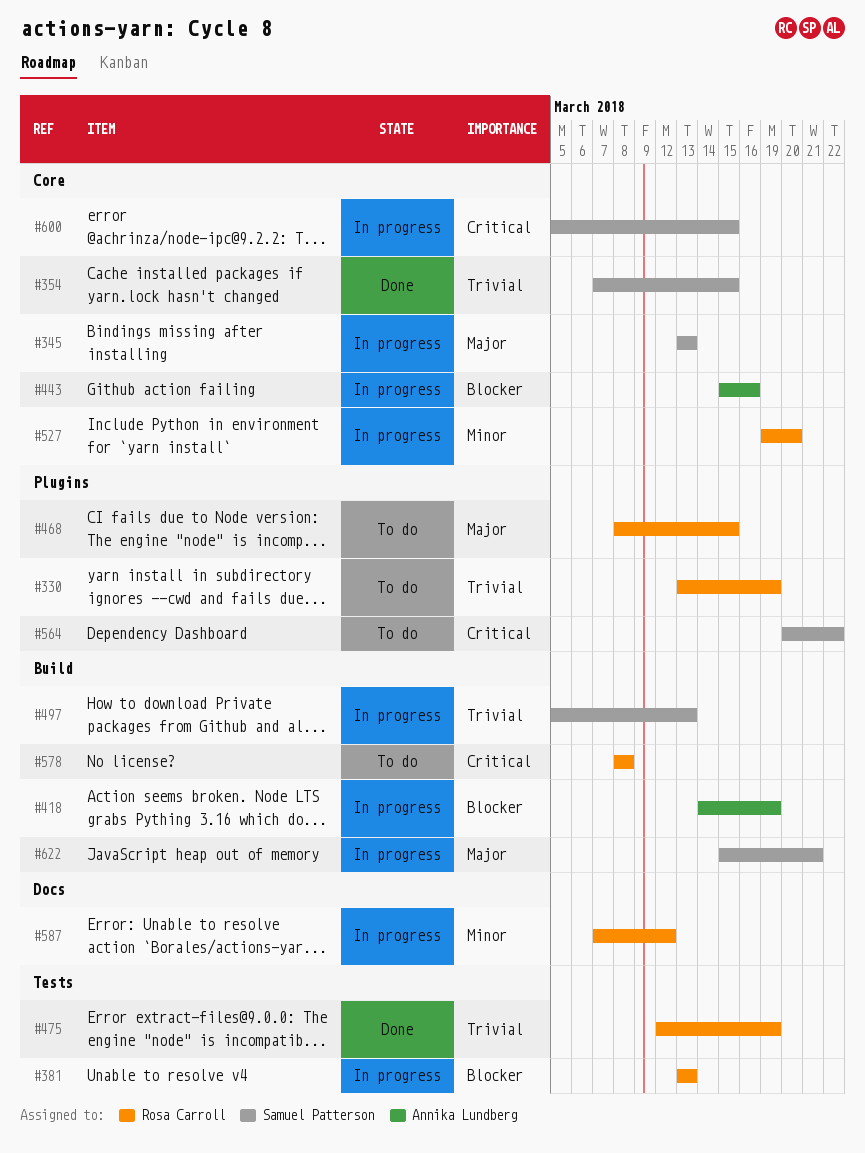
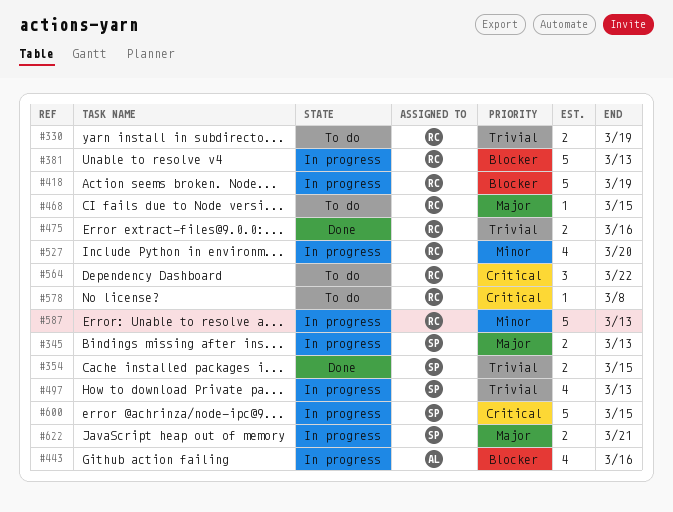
#418, owner: Annika Lundberg -> Rosa Carroll
#475, due: Mar 19 -> Mar 16
#564, owner: Samuel Patterson -> Rosa Carroll
#587, due: Mar 12 -> Mar 13

